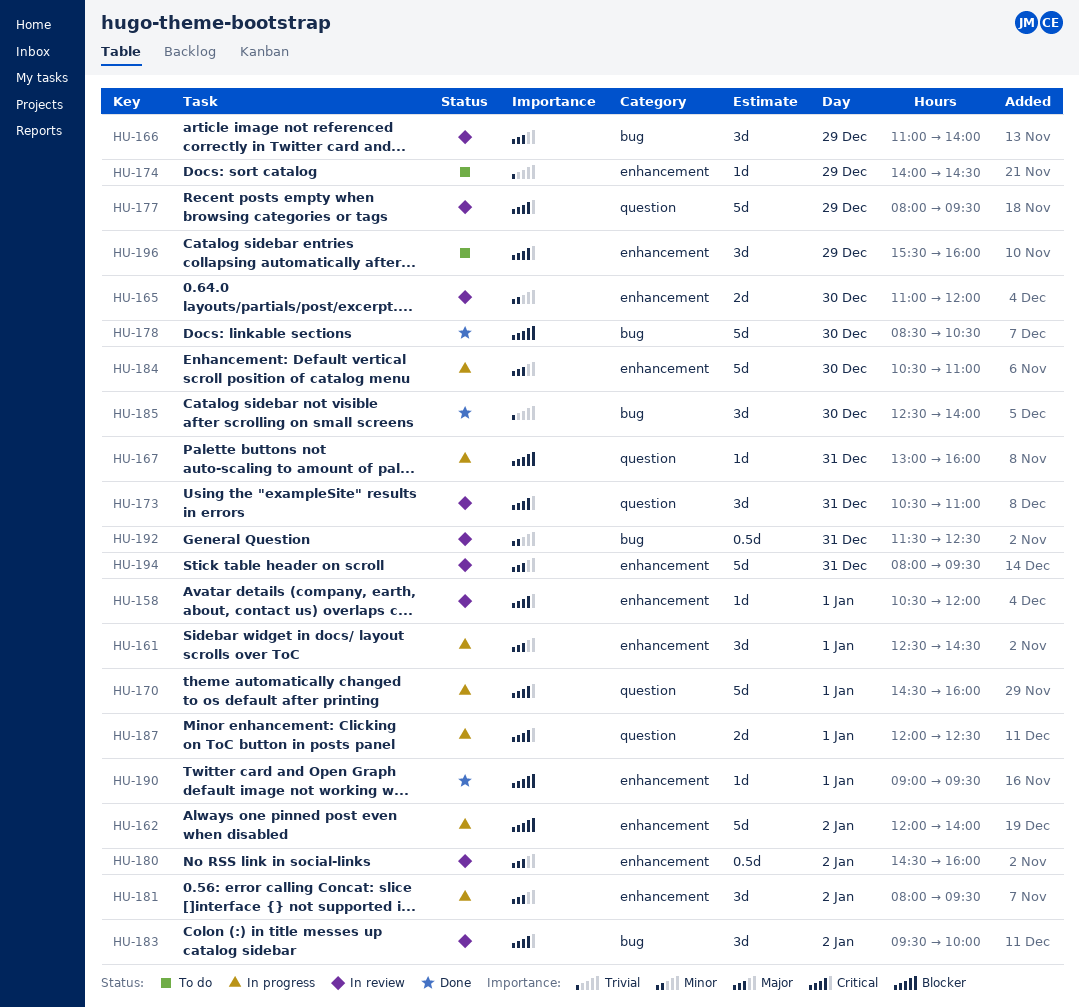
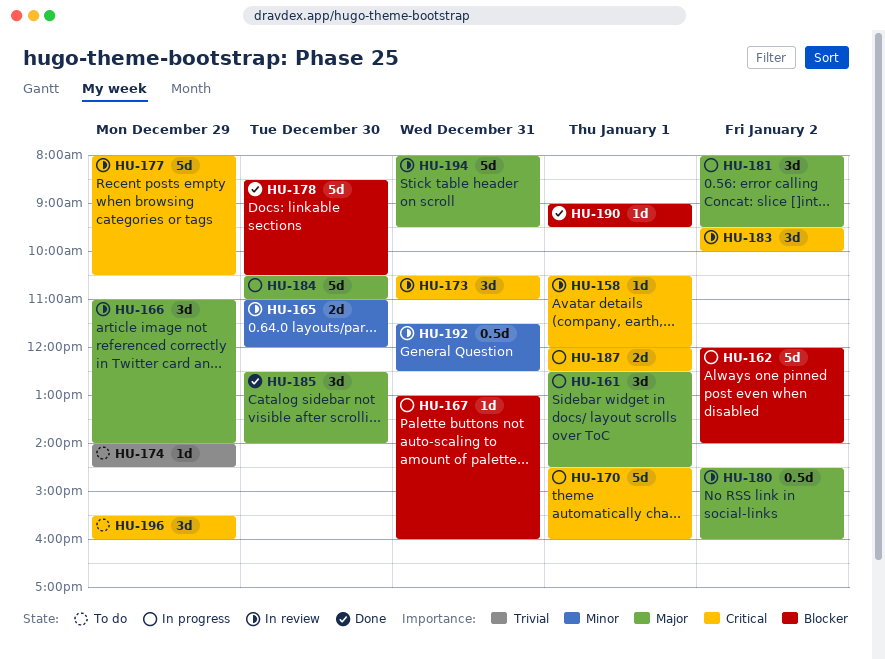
HU-177, ends: 09:30 -> 10:30
HU-185, priority: Trivial -> Major

